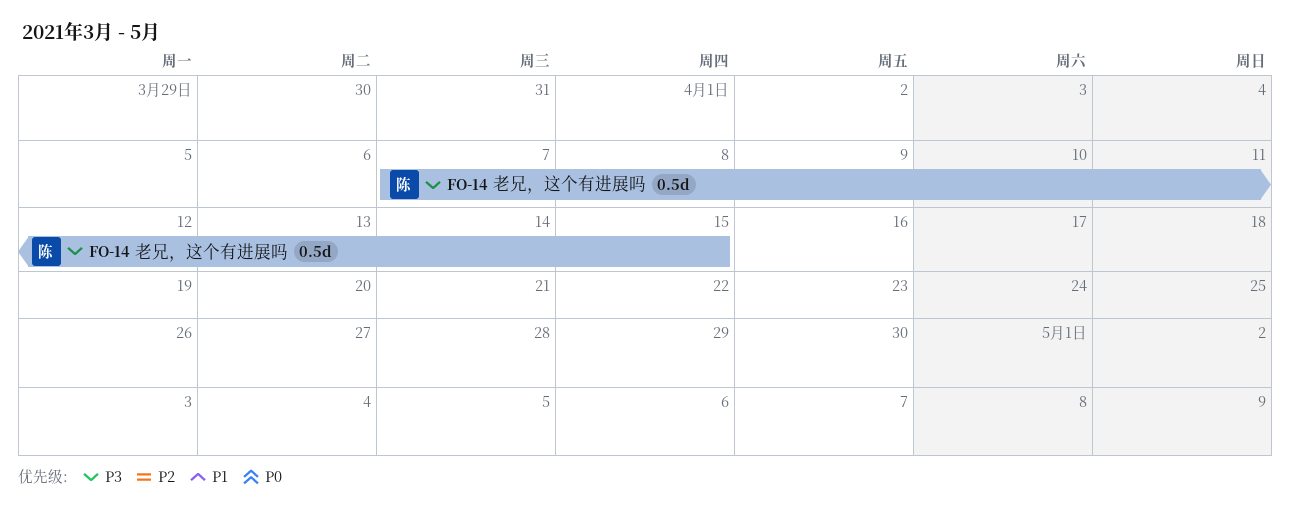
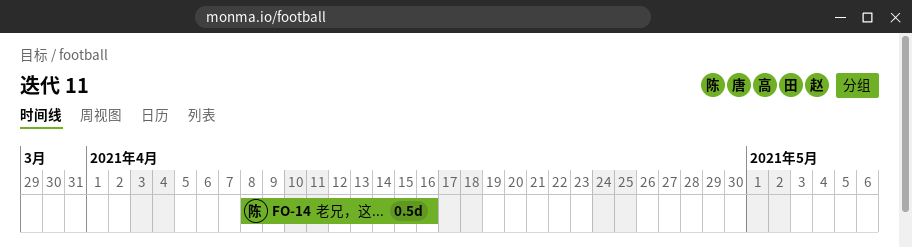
FO-14, start: Apr 7 -> Apr 8
FO-14, due: Apr 15 -> Apr 16

